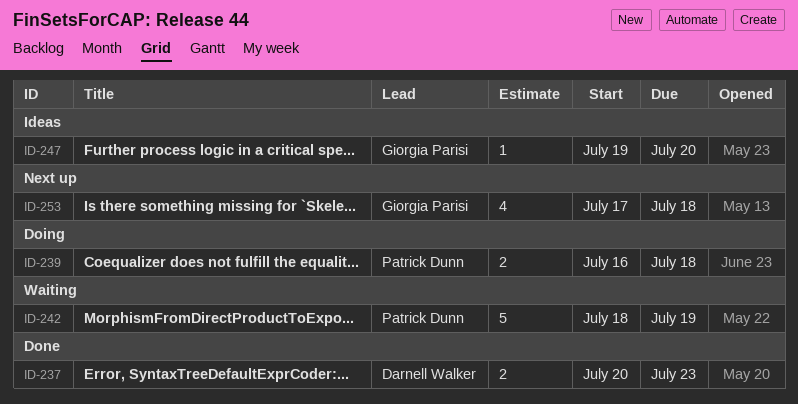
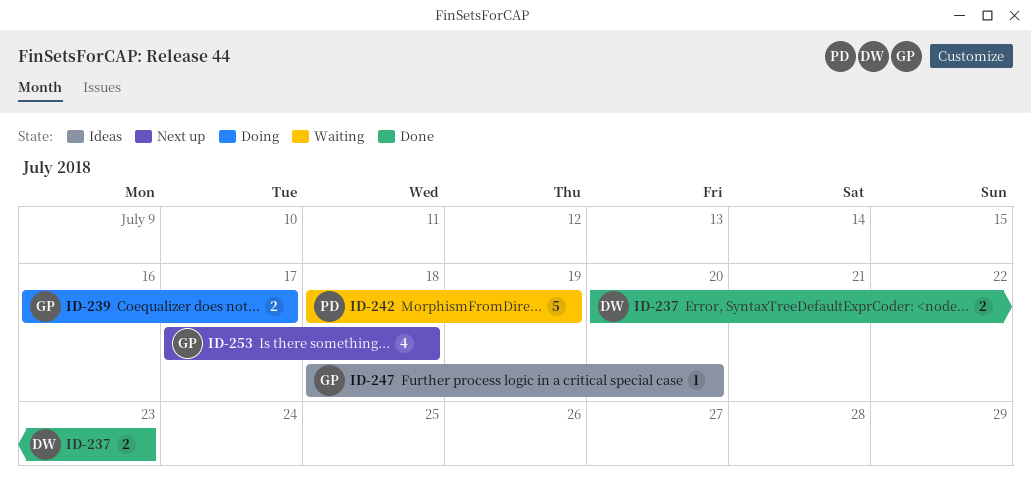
ID-239, owner: Patrick Dunn -> Giorgia Parisi
ID-239, due: Jul 18 -> Jul 17
ID-247, start: Jul 19 -> Jul 18

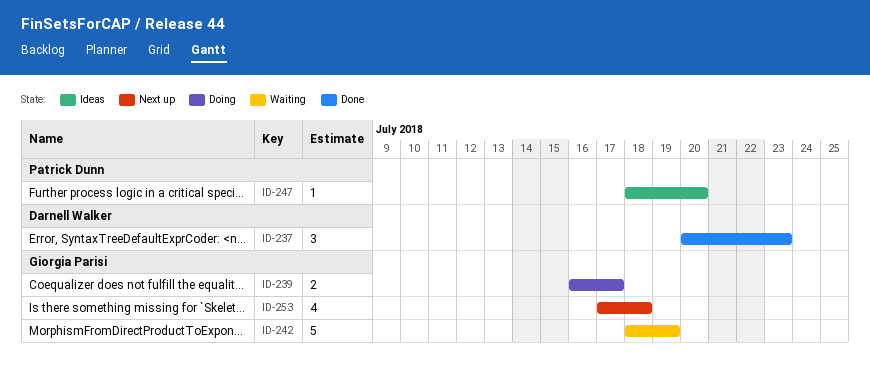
ID-237, estimate: 2 -> 3
ID-242, owner: Patrick Dunn -> Giorgia Parisi
ID-247, owner: Giorgia Parisi -> Patrick Dunn

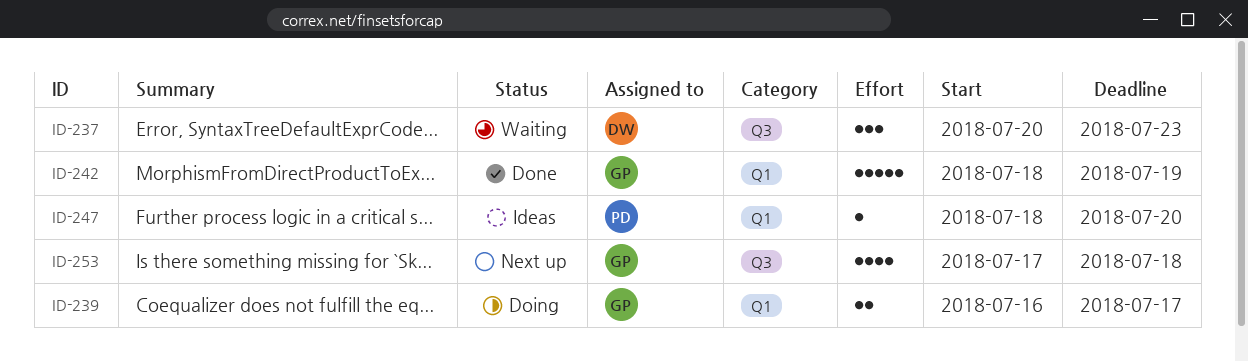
ID-237, status: Done -> Waiting
ID-242, status: Waiting -> Done

